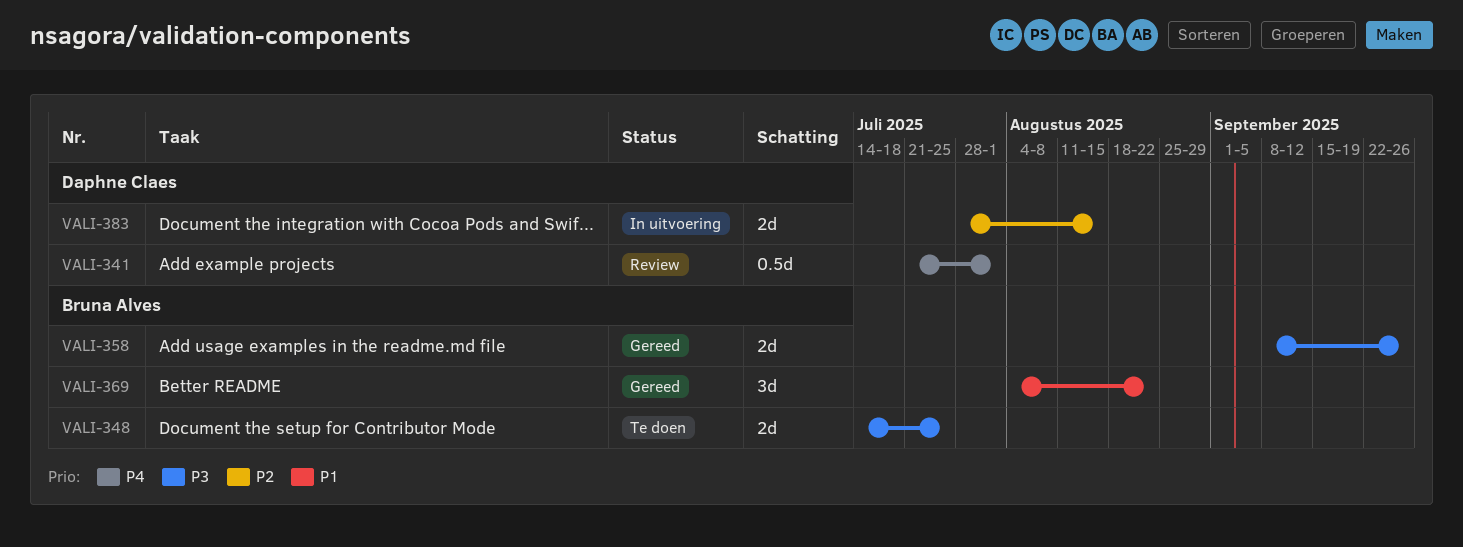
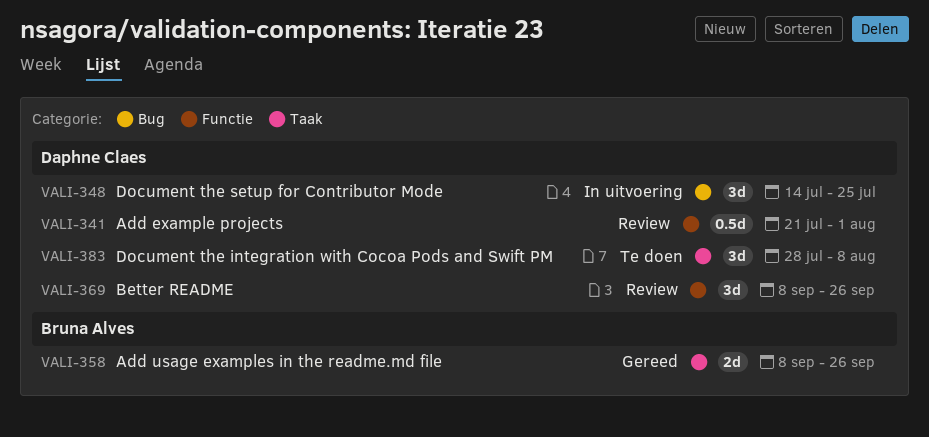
VALI-348, status: Te doen -> In uitvoering
VALI-348, owner: Bruna Alves -> Daphne Claes
VALI-348, estimate: 2d -> 3d
VALI-369, status: Gereed -> Review
VALI-369, owner: Bruna Alves -> Daphne Claes
VALI-369, start: Aug 4 -> Sep 8
VALI-369, due: Aug 22 -> Sep 26
VALI-383, status: In uitvoering -> Te doen
VALI-383, estimate: 2d -> 3d
VALI-383, due: Aug 15 -> Aug 8

